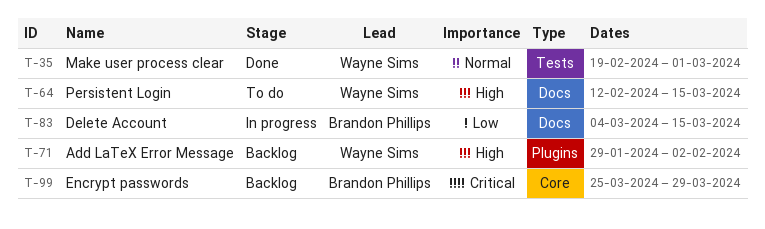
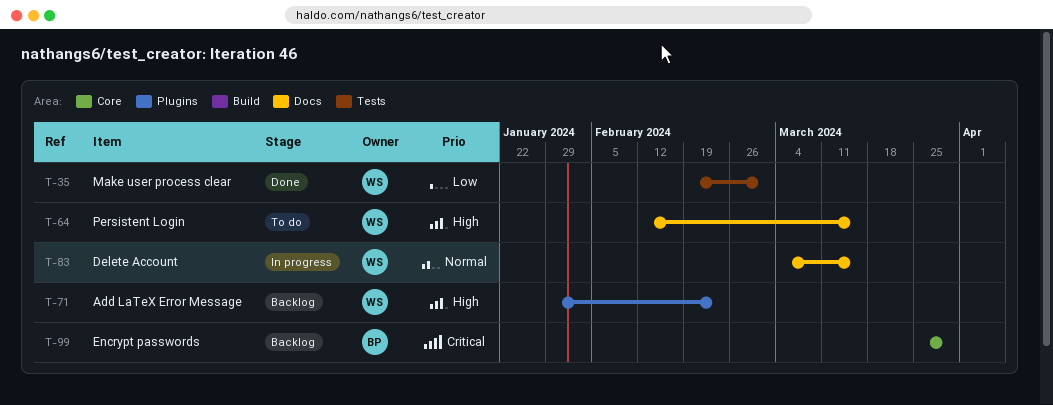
T-35, priority: Normal -> Low
T-71, due: Feb 2 -> Feb 23
T-83, owner: Brandon Phillips -> Wayne Sims
T-83, priority: Low -> Normal

